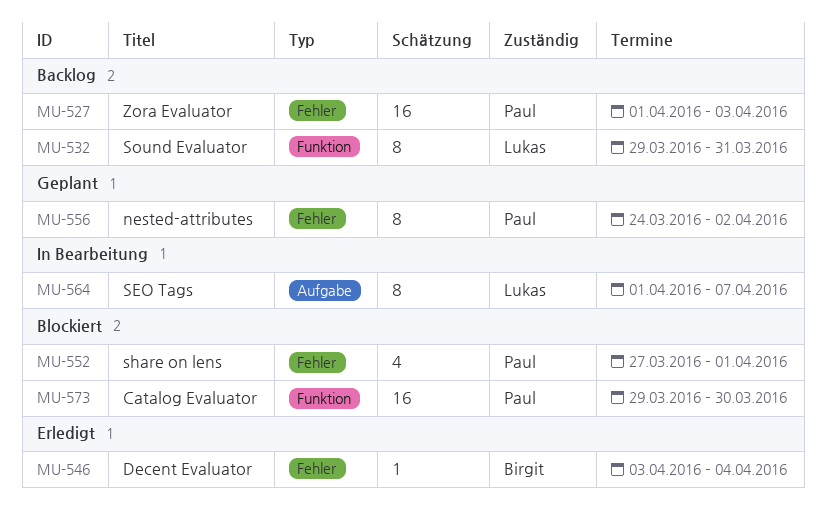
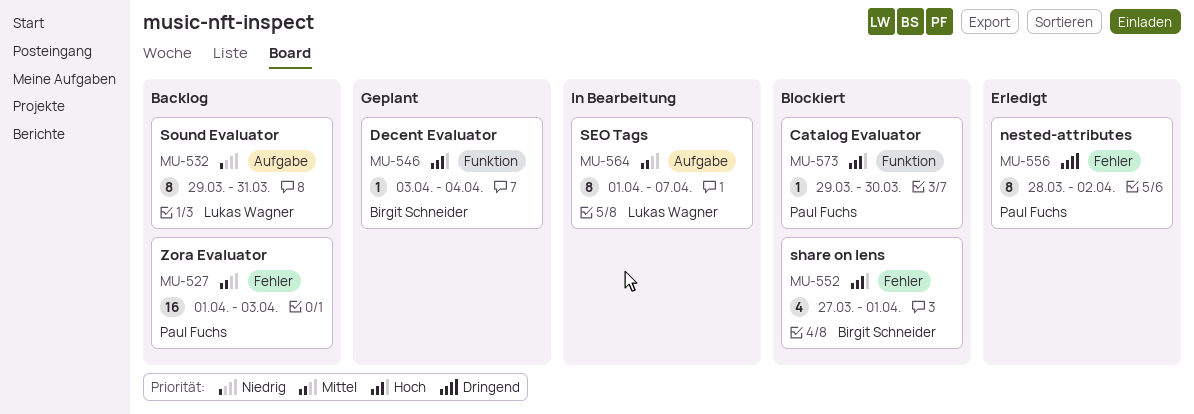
MU-532, label: Funktion -> Aufgabe
MU-546, status: Erledigt -> Geplant
MU-546, label: Fehler -> Funktion
MU-552, owner: Paul Fuchs -> Birgit Schneider
MU-556, status: Geplant -> Erledigt
MU-556, start: Mar 24 -> Mar 28
MU-573, estimate: 16 -> 1

